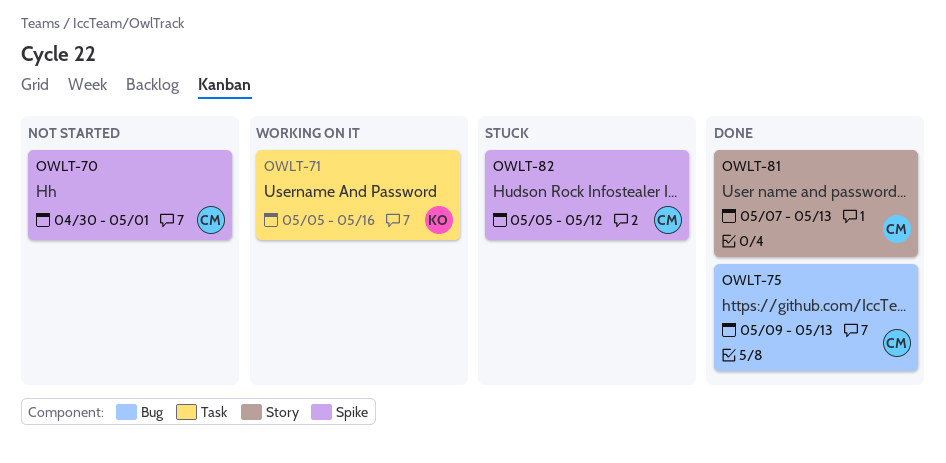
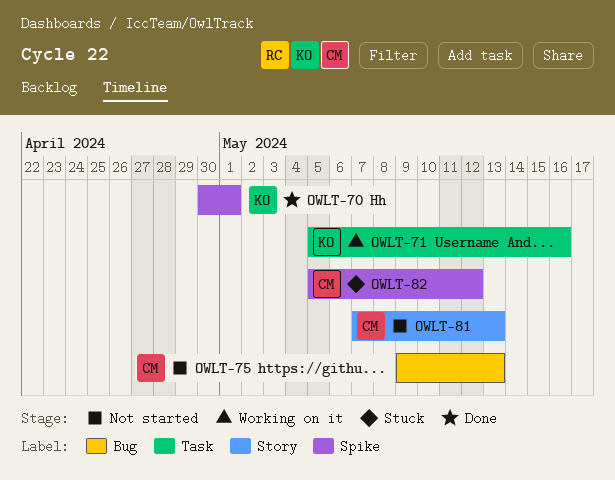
OWLT-70, status: Not started -> Done
OWLT-70, owner: CM -> KO
OWLT-75, status: Done -> Not started
OWLT-81, status: Done -> Not started

